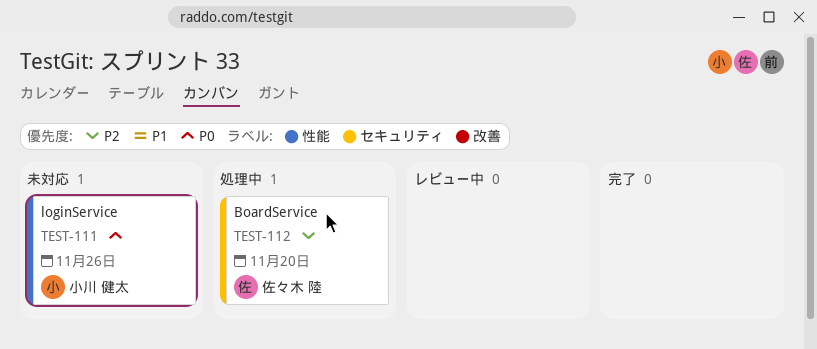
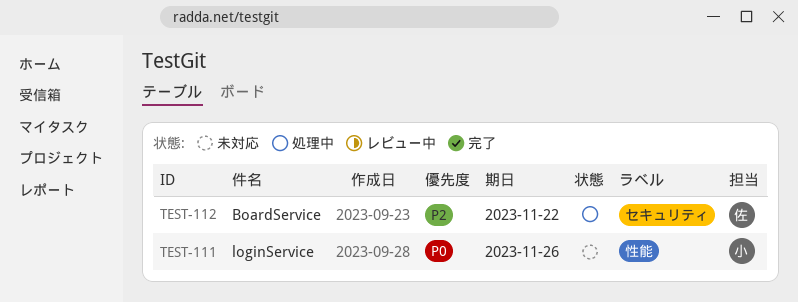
TEST-112, due: Nov 20 -> Nov 22

